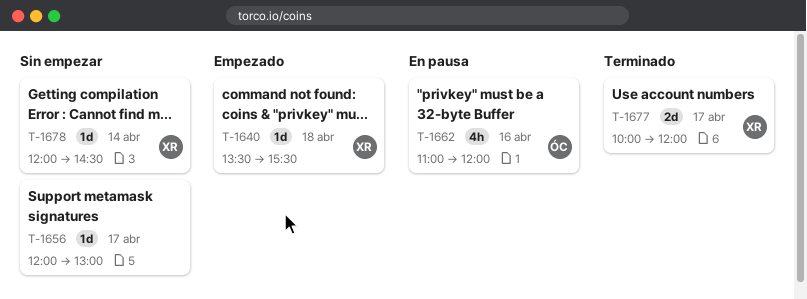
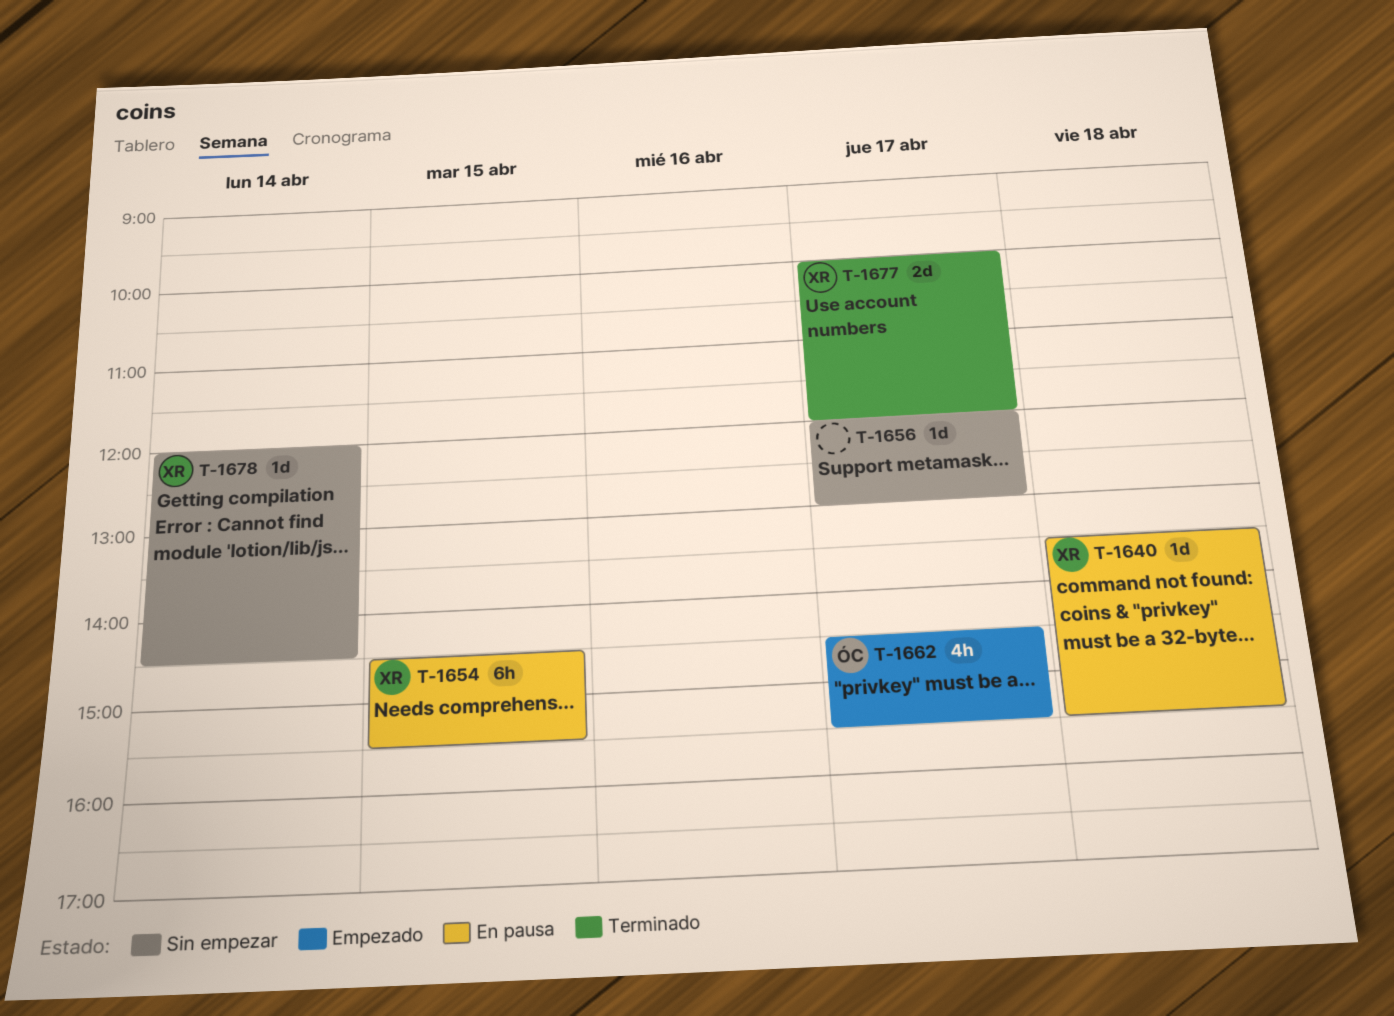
T-1640, status: Empezado -> En pausa
T-1654: none -> present
T-1662, status: En pausa -> Empezado
T-1662, day: Apr 16 -> Apr 17
T-1662, begins: 11:00 -> 14:30
T-1662, ends: 12:00 -> 15:30

